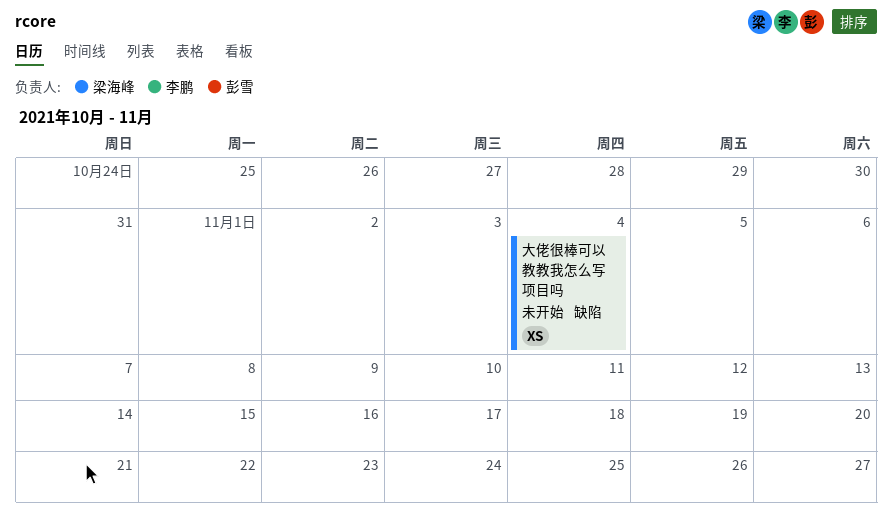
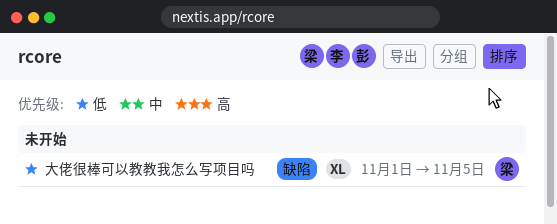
大佬很棒可以教教我怎么写项目吗, estimate: XS -> XL
大佬很棒可以教教我怎么写项目吗, due: Nov 4 -> Nov 5

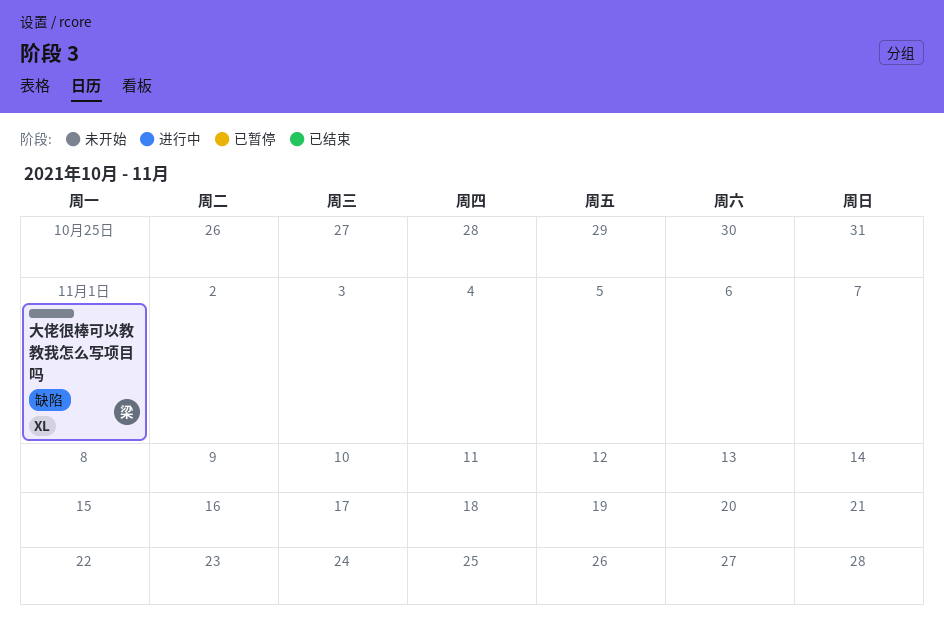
大佬很棒可以教教我怎么写项目吗, due: Nov 5 -> Nov 1

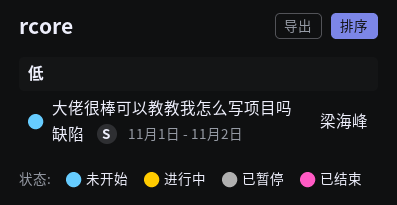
大佬很棒可以教教我怎么写项目吗, estimate: XL -> S
大佬很棒可以教教我怎么写项目吗, due: Nov 1 -> Nov 2

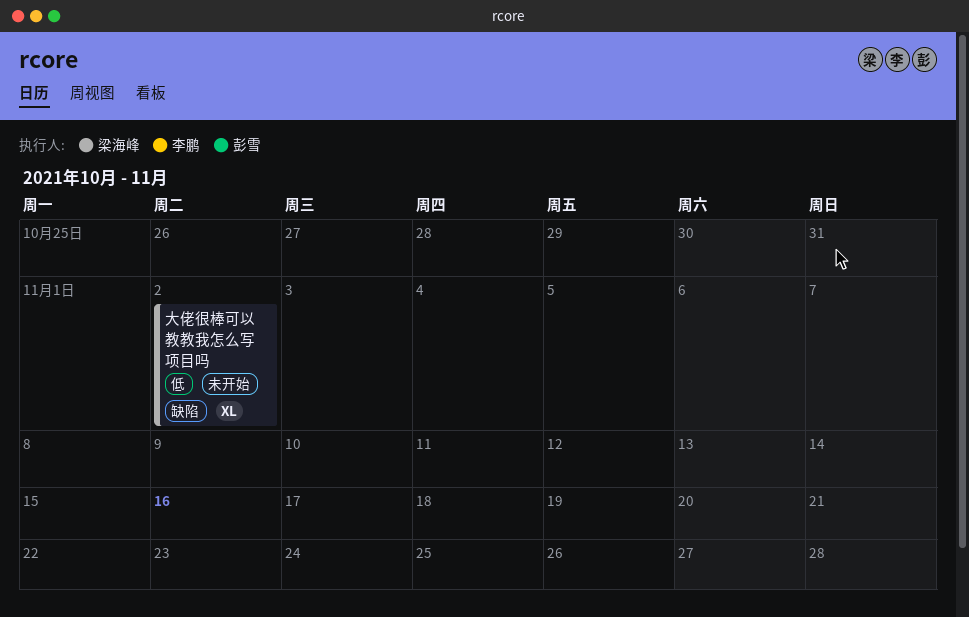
大佬很棒可以教教我怎么写项目吗, estimate: S -> XL

